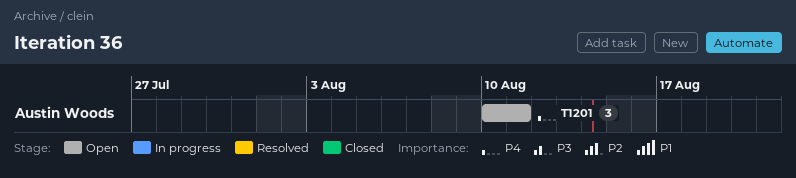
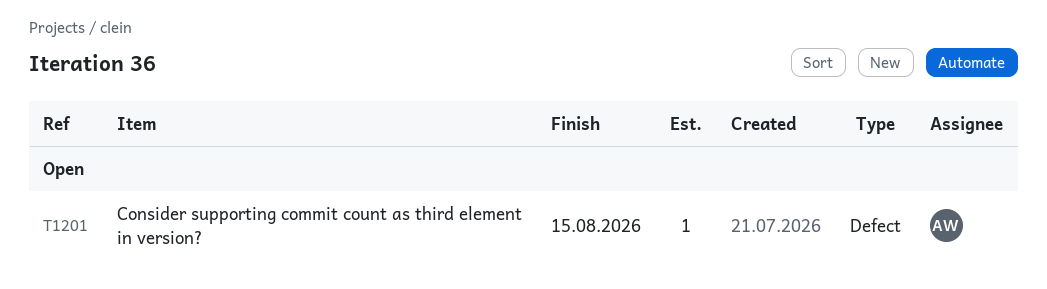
T1201, estimate: 3 -> 1
T1201, due: Aug 11 -> Aug 15

